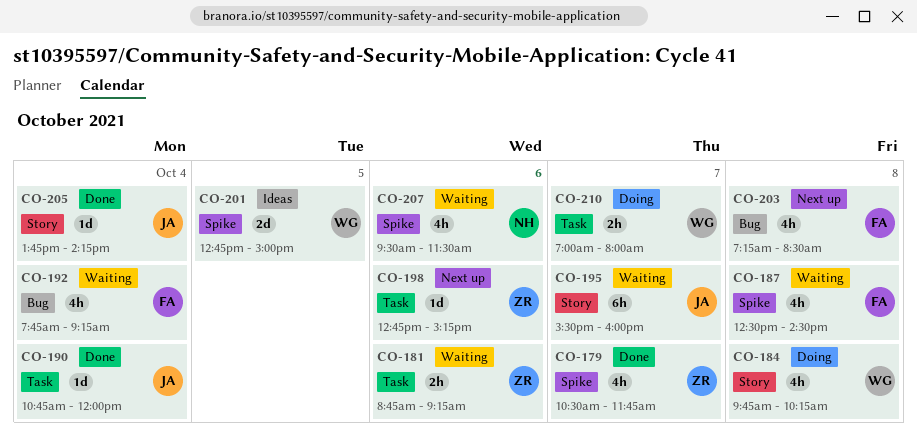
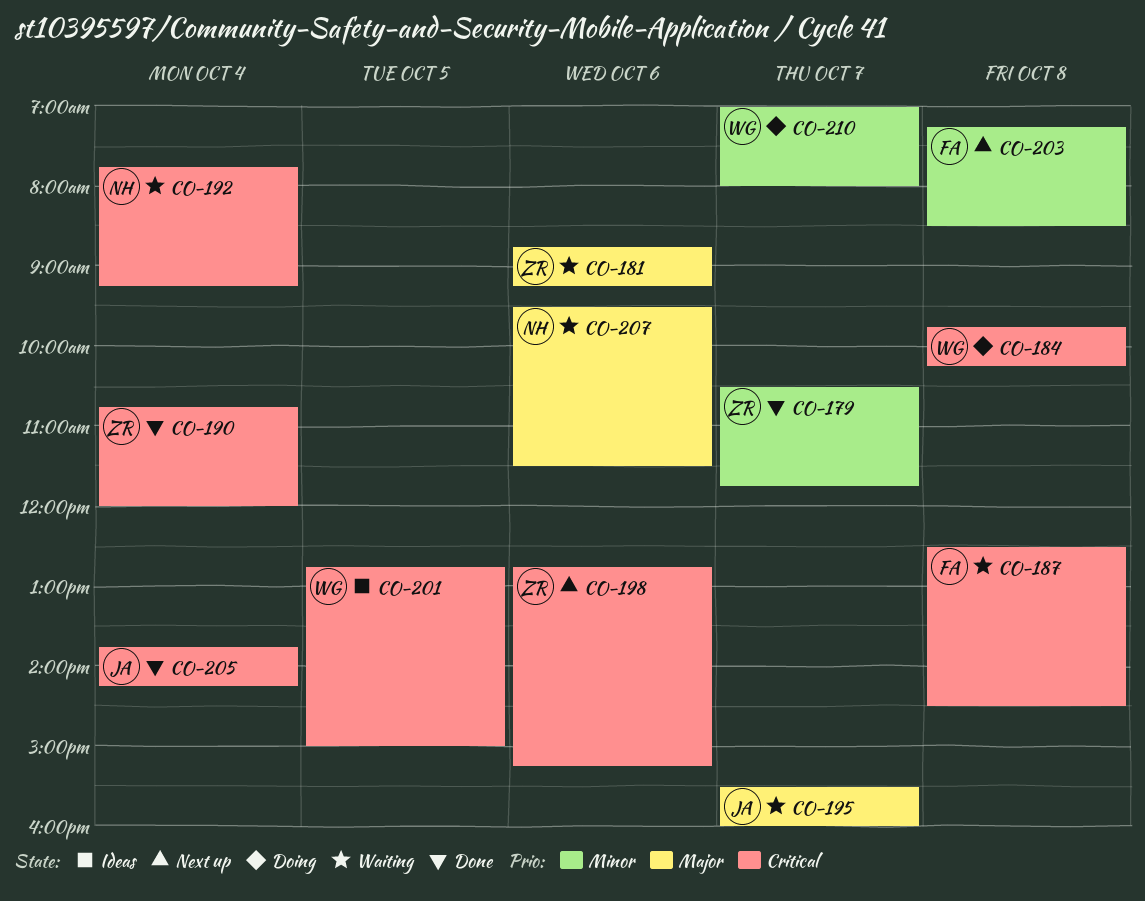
CO-190, owner: JA -> ZR
CO-192, owner: FA -> NH

